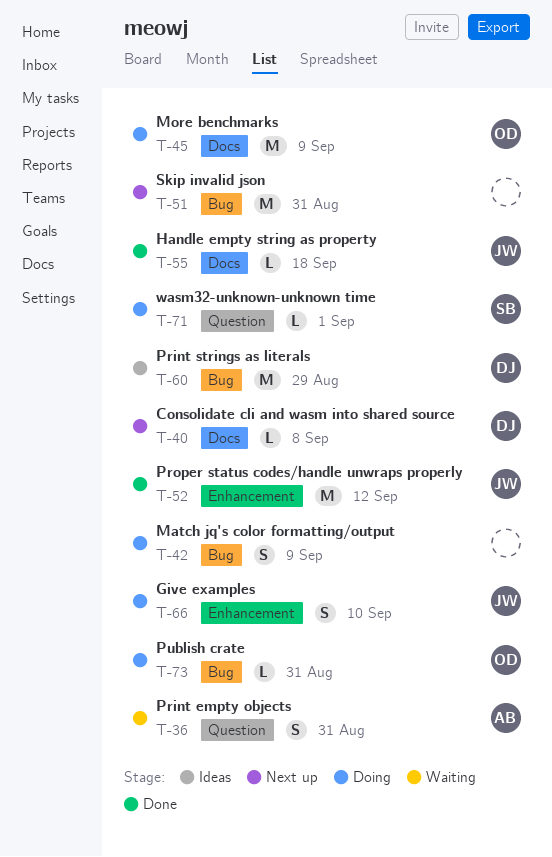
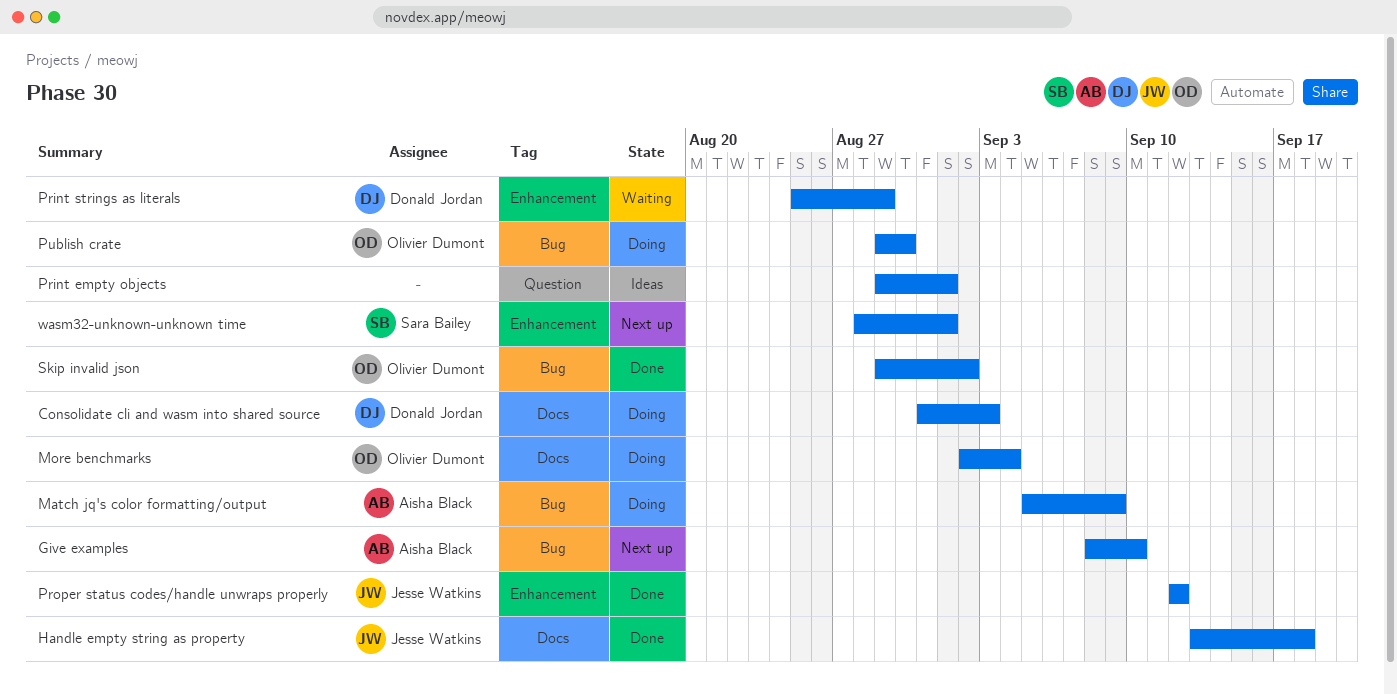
Consolidate cli and wasm into shared source, status: Next up -> Doing
Consolidate cli and wasm into shared source, due: Sep 8 -> Sep 3
Give examples, status: Doing -> Next up
Give examples, owner: Jesse Watkins -> Aisha Black
Give examples, label: Enhancement -> Bug
Match jq's color formatting/output, owner: none -> Aisha Black
More benchmarks, due: Sep 9 -> Sep 4
Print empty objects, status: Waiting -> Ideas
Print empty objects, owner: Aisha Black -> none
Print empty objects, due: Aug 31 -> Sep 1
Print strings as literals, status: Ideas -> Waiting
Print strings as literals, label: Bug -> Enhancement
Publish crate, due: Aug 31 -> Aug 30
Skip invalid json, status: Next up -> Done
Skip invalid json, owner: none -> Olivier Dumont
Skip invalid json, due: Aug 31 -> Sep 2
wasm32-unknown-unknown time, status: Doing -> Next up
wasm32-unknown-unknown time, label: Question -> Enhancement

